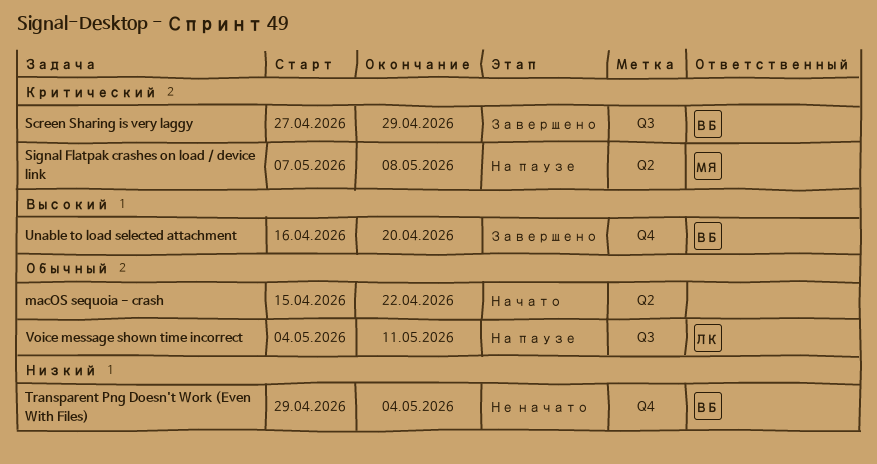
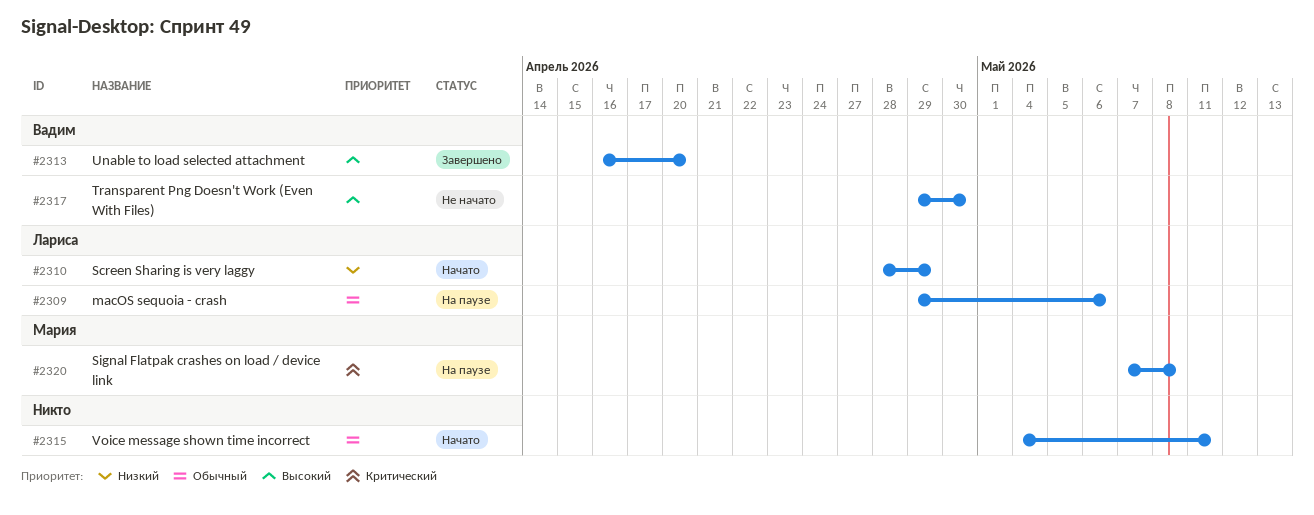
macOS sequoia - crash, status: Начато -> На паузе
macOS sequoia - crash, owner: none -> Лариса
macOS sequoia - crash, start: Apr 15 -> Apr 29
macOS sequoia - crash, due: Apr 22 -> May 6
Screen Sharing is very laggy, status: Завершено -> Начато
Screen Sharing is very laggy, owner: Вадим -> Лариса
Screen Sharing is very laggy, priority: Критический -> Низкий
Screen Sharing is very laggy, start: Apr 27 -> Apr 28
Transparent Png Doesn't Work (Even With Files), priority: Низкий -> Высокий
Transparent Png Doesn't Work (Even With Files), due: May 4 -> Apr 30
Voice message shown time incorrect, status: На паузе -> Начато
Voice message shown time incorrect, owner: Лариса -> none

